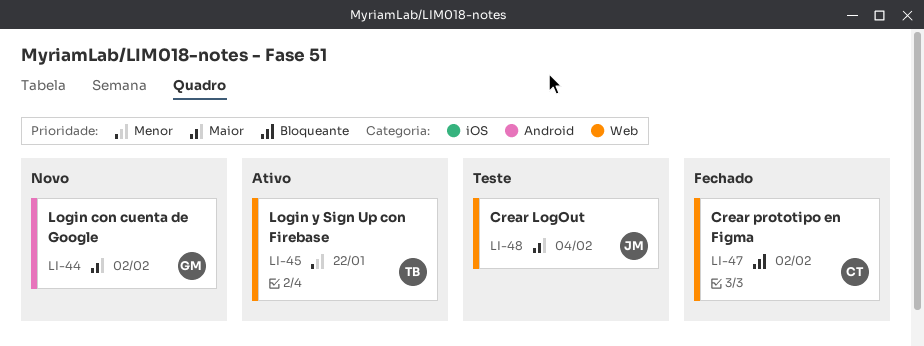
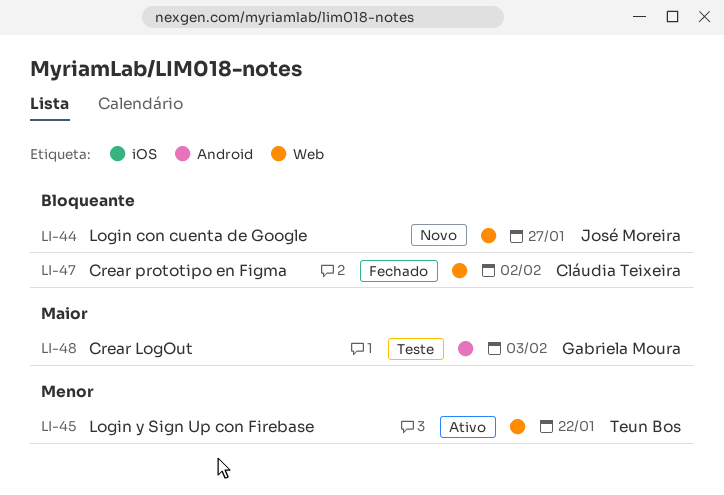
LI-44, owner: Gabriela Moura -> José Moreira
LI-44, priority: Maior -> Bloqueante
LI-44, label: Android -> Web
LI-44, due: Feb 2 -> Jan 27
LI-48, owner: José Moreira -> Gabriela Moura
LI-48, label: Web -> Android
LI-48, due: Feb 4 -> Feb 3

